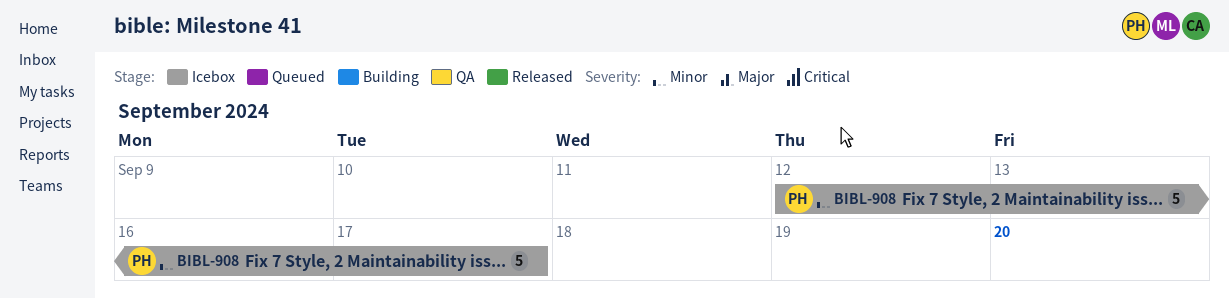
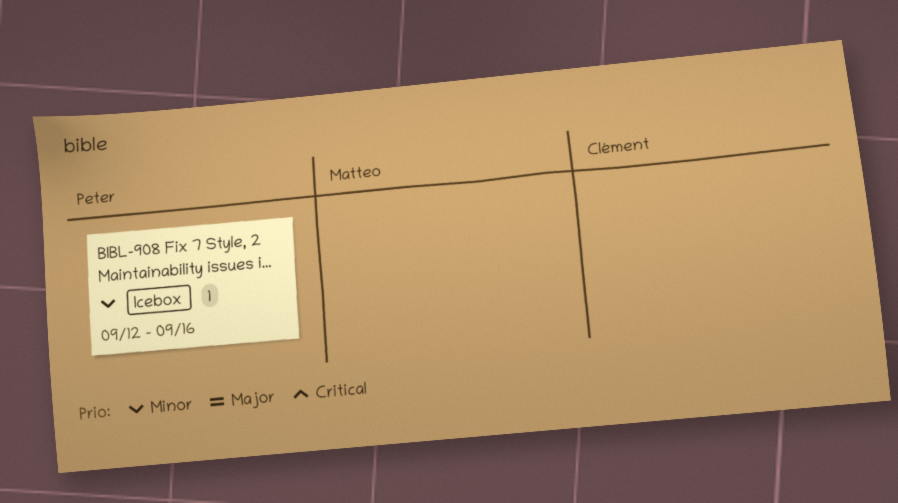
BIBL-908, estimate: 5 -> 1
BIBL-908, due: Sep 17 -> Sep 16

